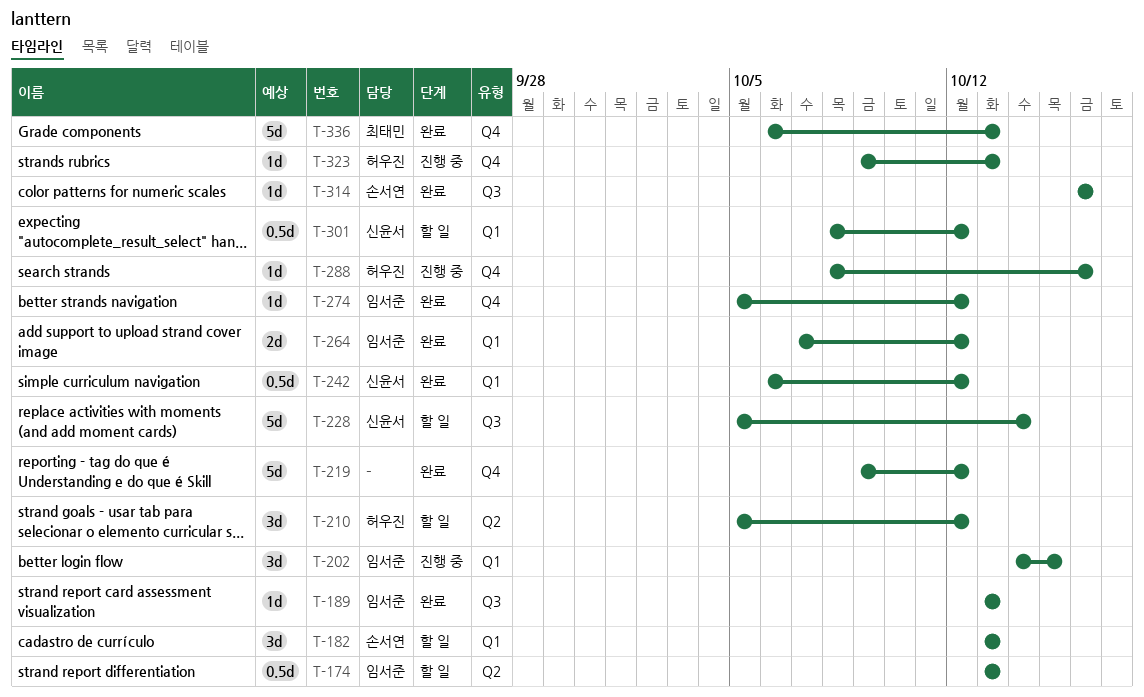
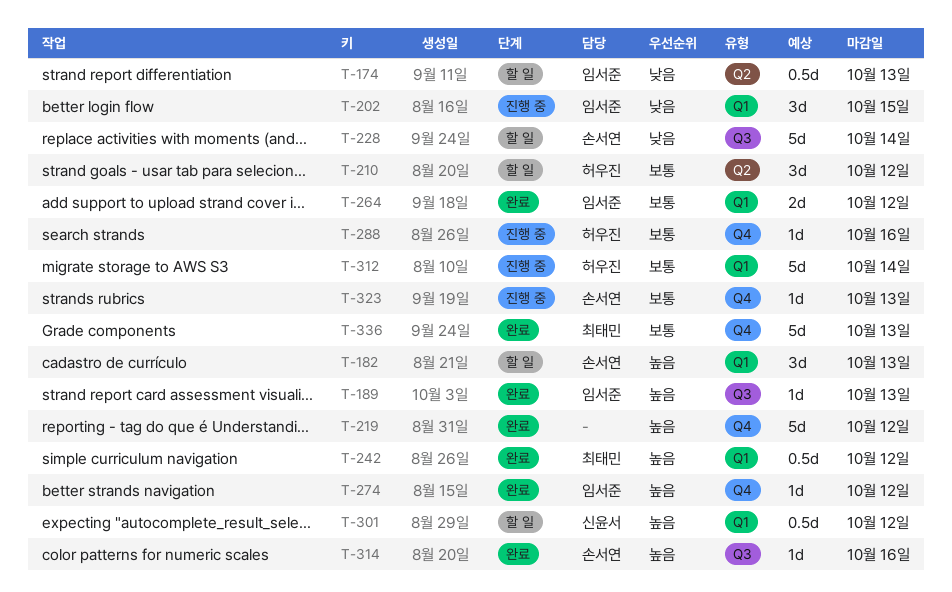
T-228, owner: 신윤서 -> 손서연
T-242, owner: 신윤서 -> 최태민
T-312: none -> present
T-323, owner: 허우진 -> 손서연

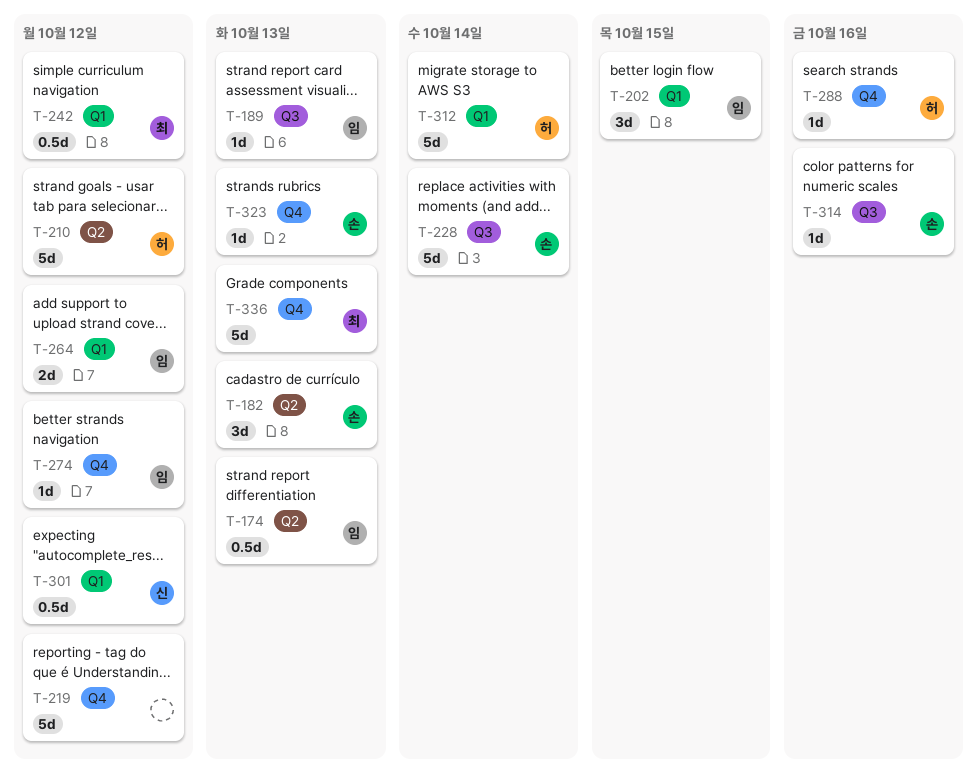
T-182, label: Q1 -> Q2
T-210, estimate: 3d -> 5d

